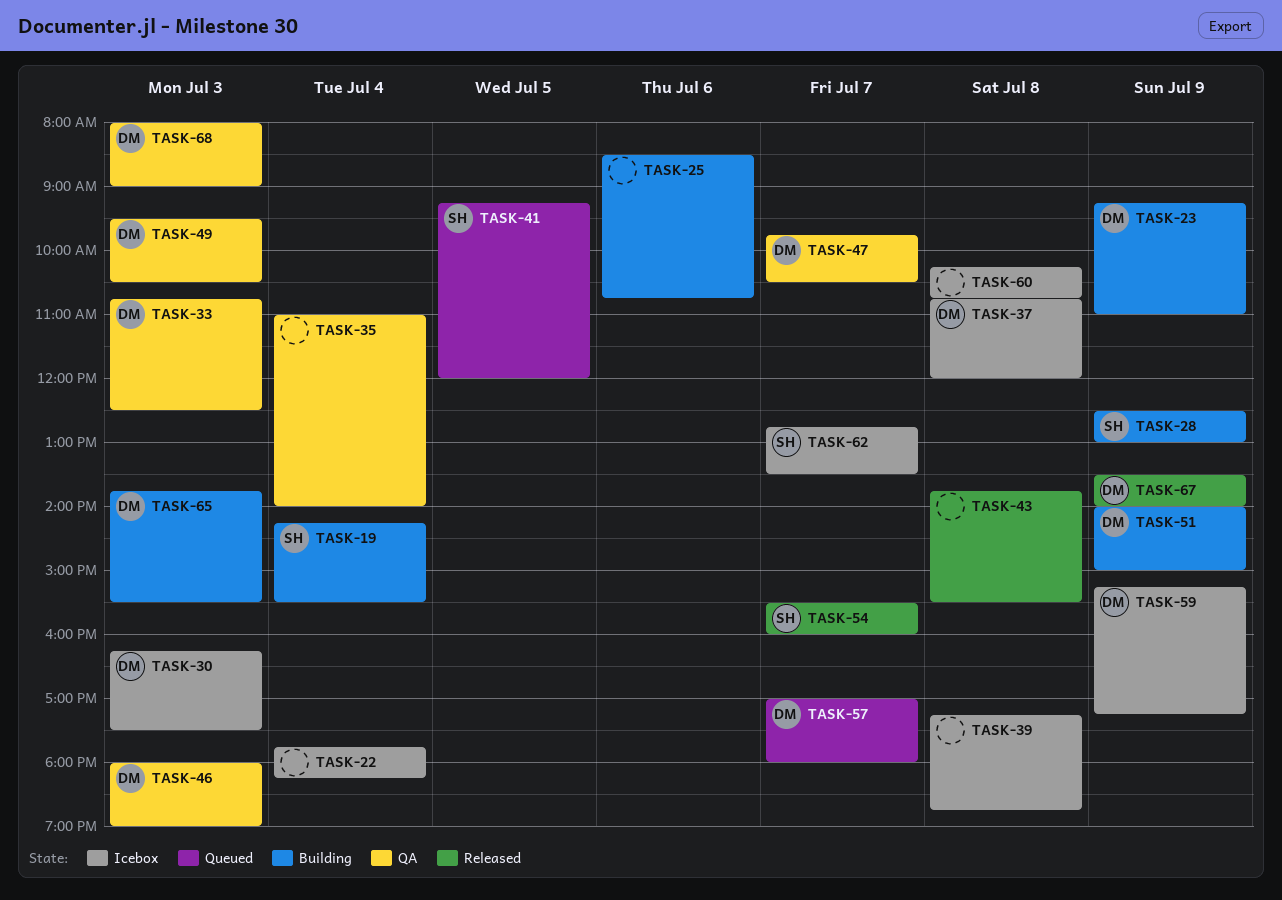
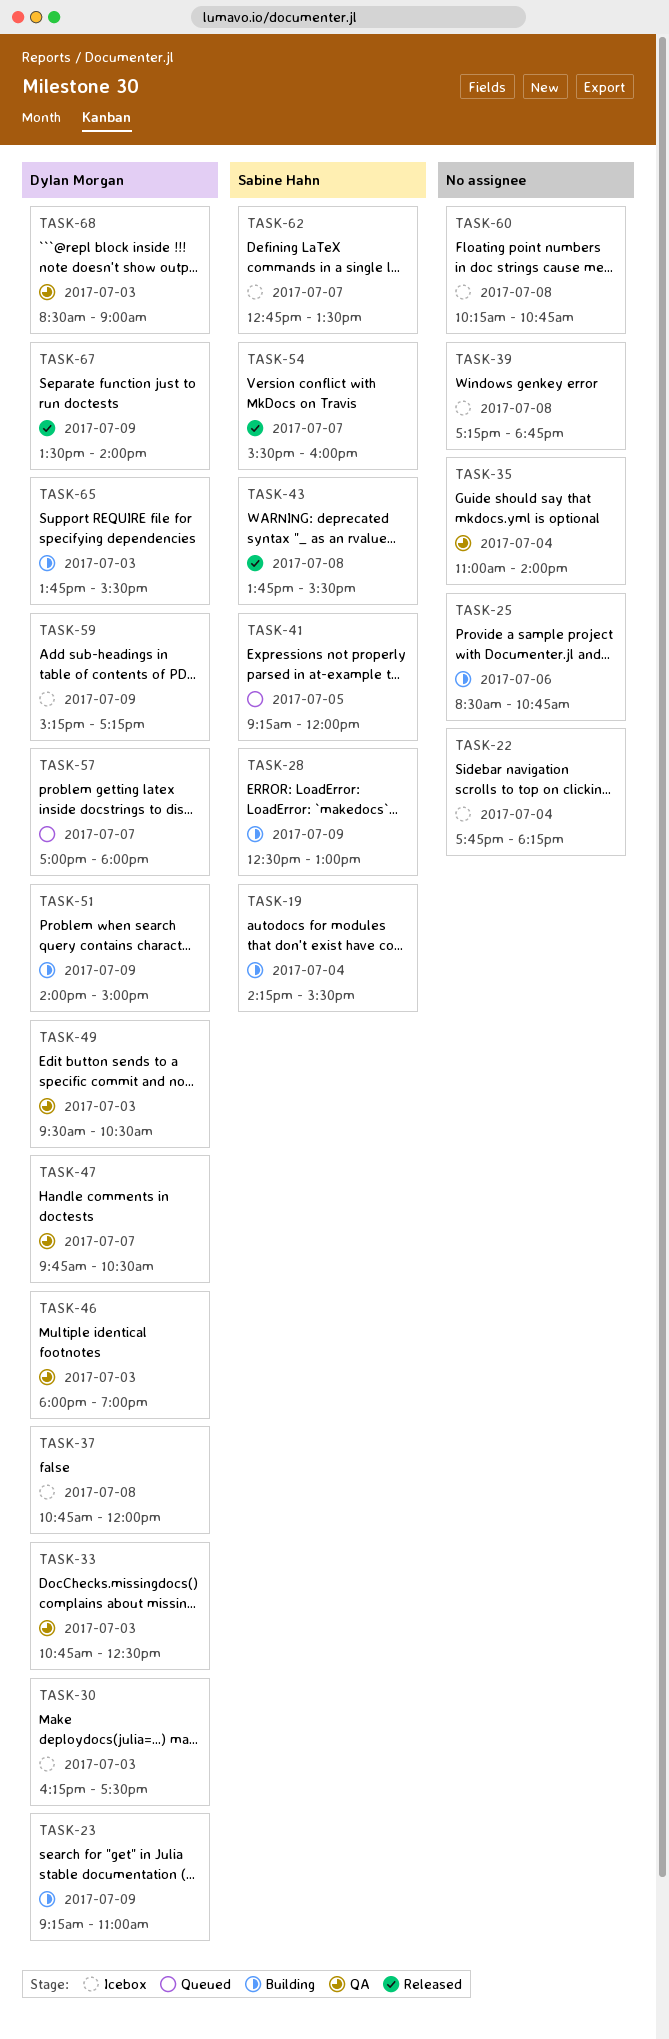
TASK-43, owner: none -> Sabine Hahn
TASK-68, begins: 08:00 -> 08:30

